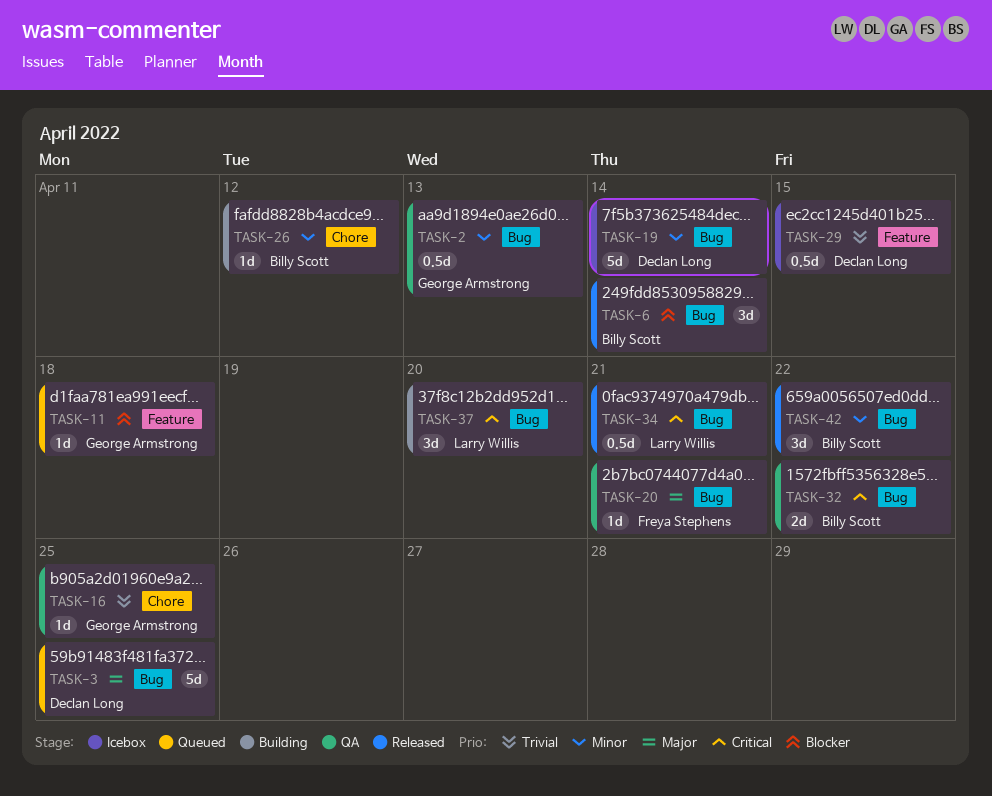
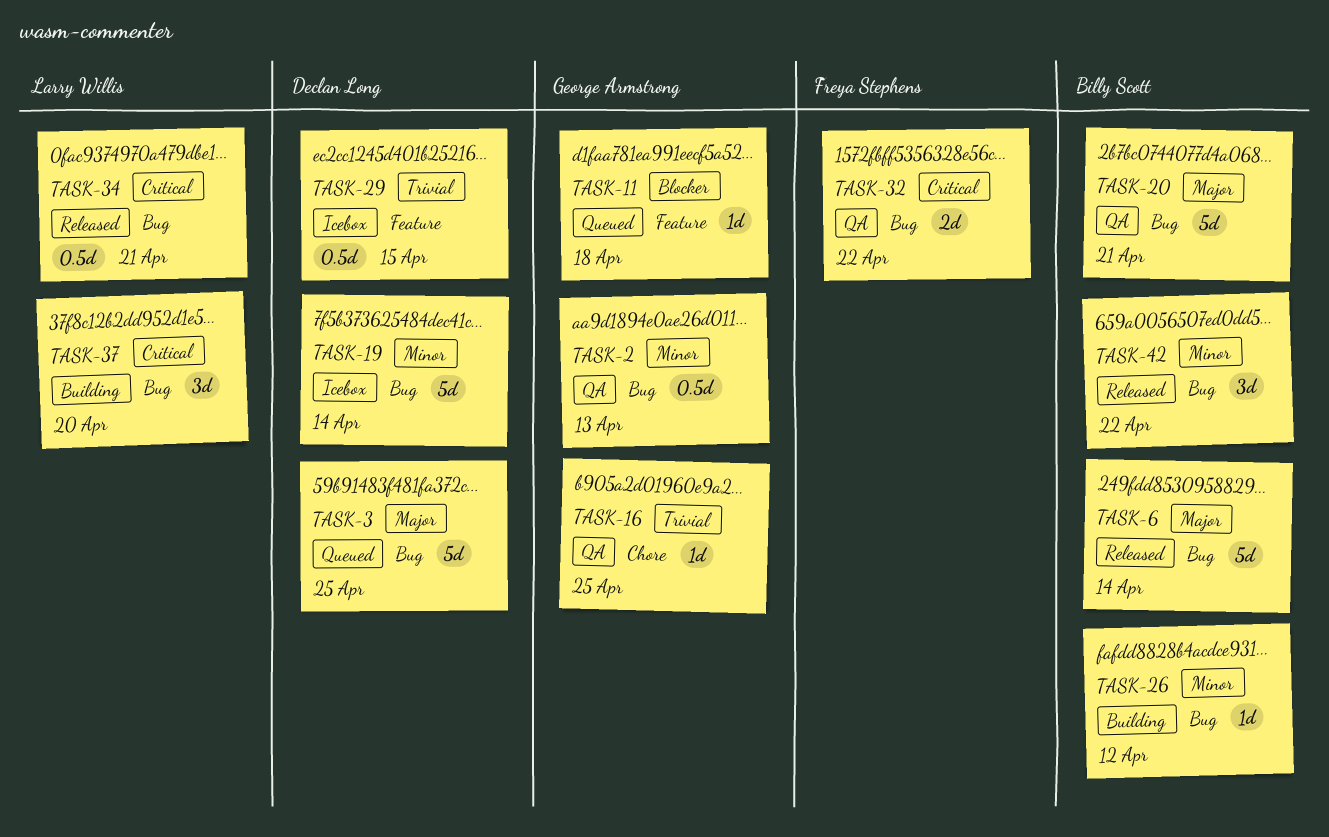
TASK-6, priority: Blocker -> Major
TASK-6, estimate: 3d -> 5d
TASK-20, owner: Freya Stephens -> Billy Scott
TASK-20, estimate: 1d -> 5d
TASK-26, label: Chore -> Bug
TASK-32, owner: Billy Scott -> Freya Stephens

